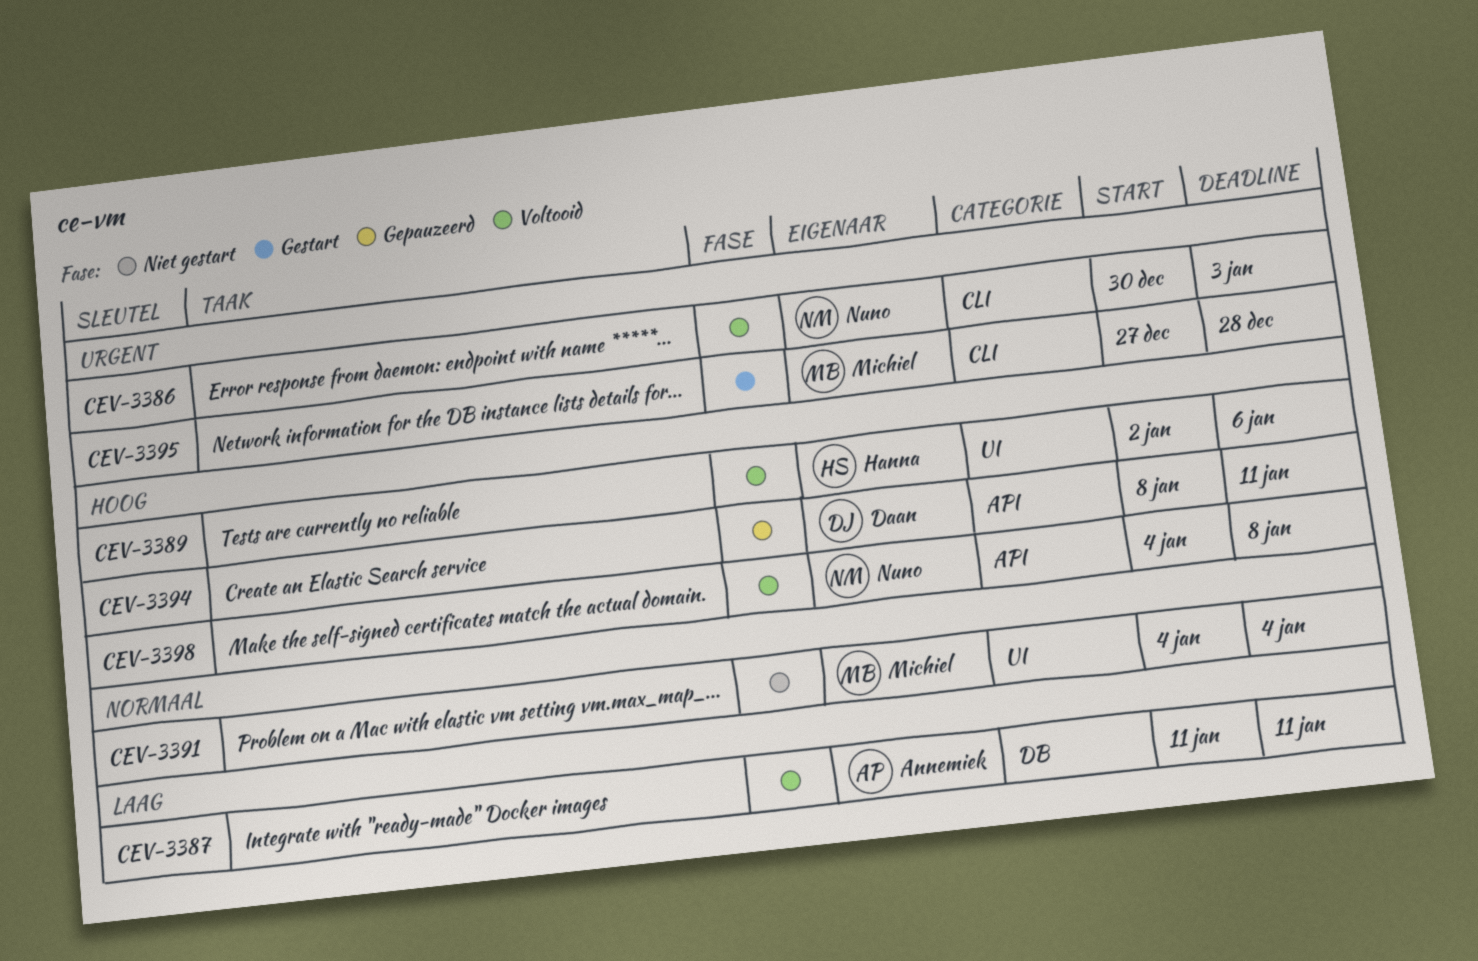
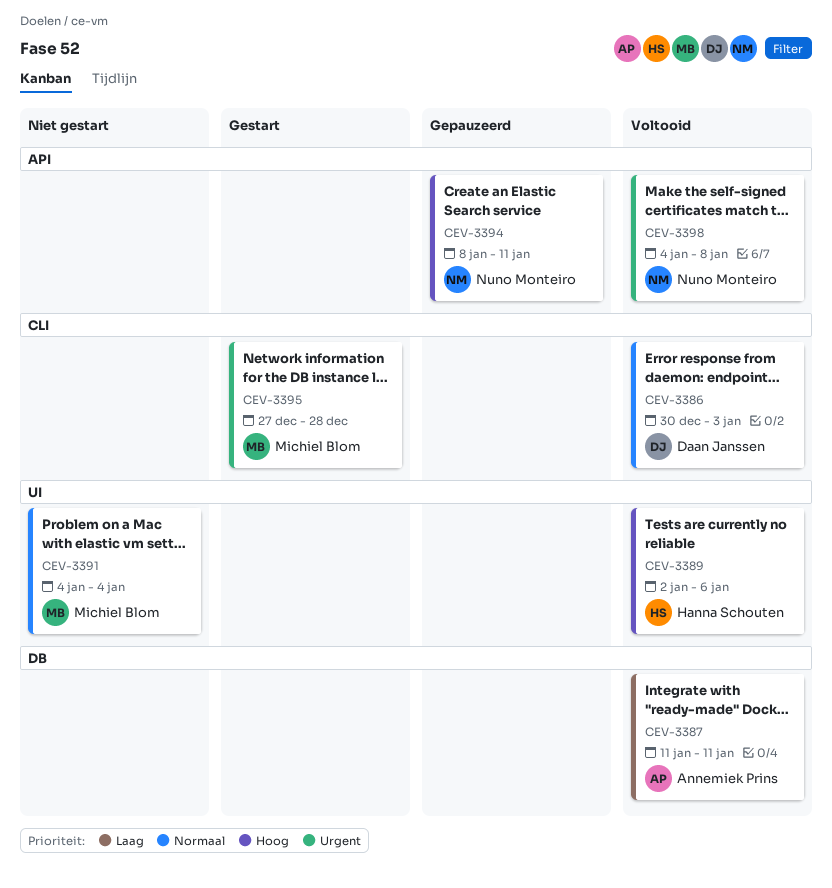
CEV-3386, owner: Nuno Monteiro -> Daan Janssen
CEV-3386, priority: Urgent -> Normaal
CEV-3394, owner: Daan Janssen -> Nuno Monteiro
CEV-3398, priority: Hoog -> Urgent

